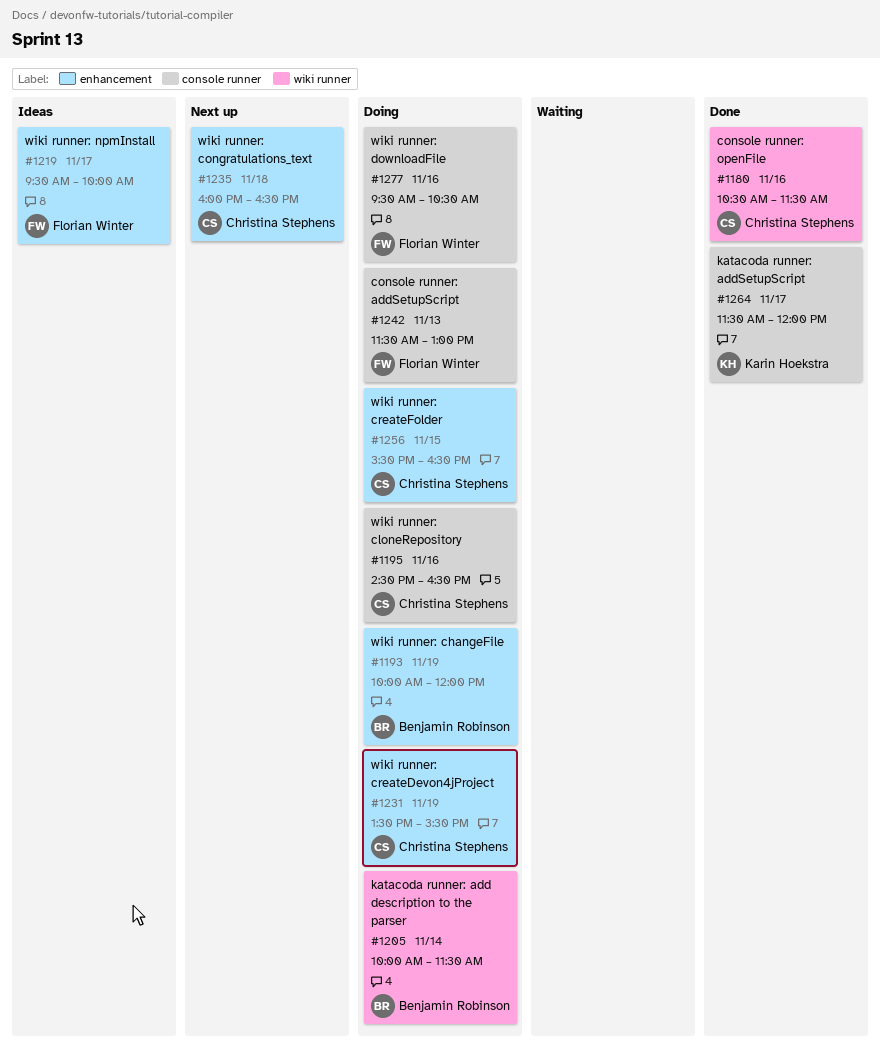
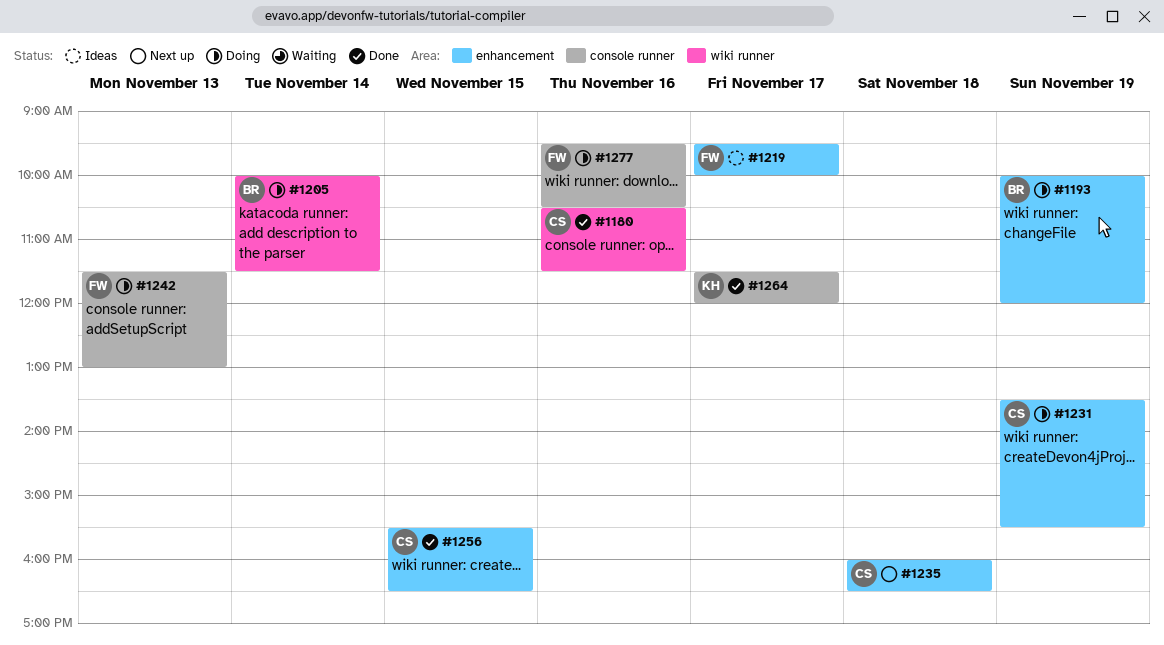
#1195: present -> none
#1256, status: Doing -> Done

